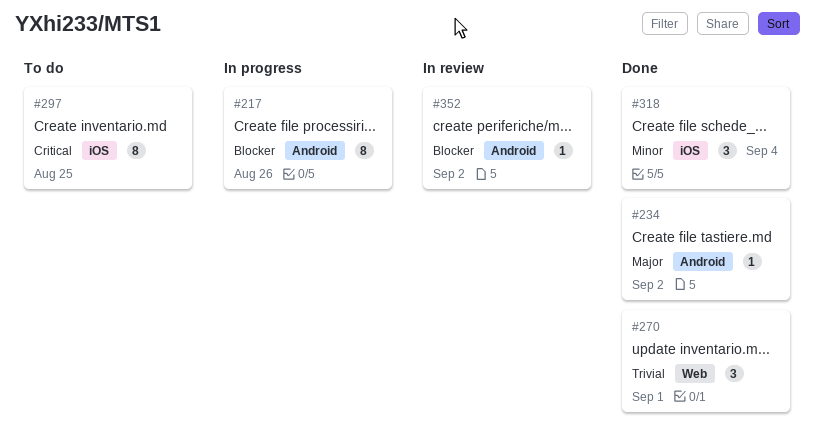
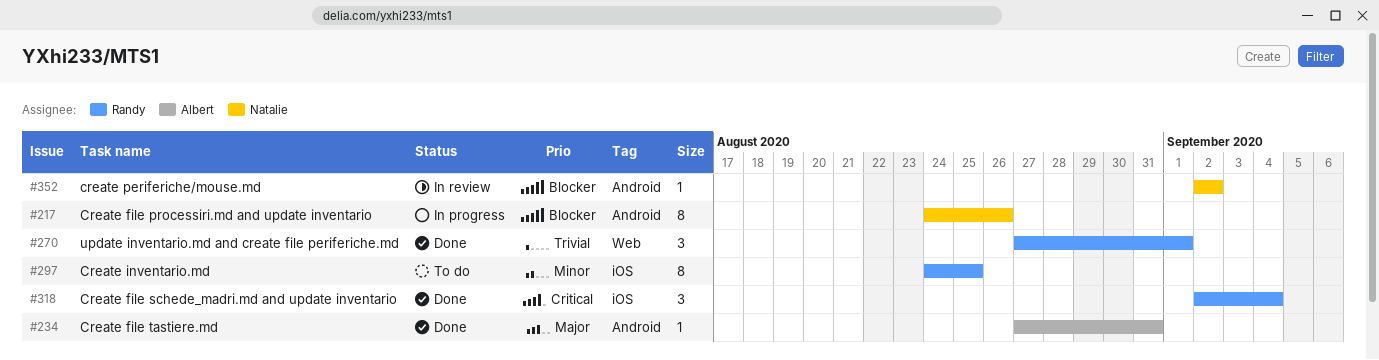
#234, due: Sep 2 -> Aug 31
#297, priority: Critical -> Minor
#318, priority: Minor -> Critical

